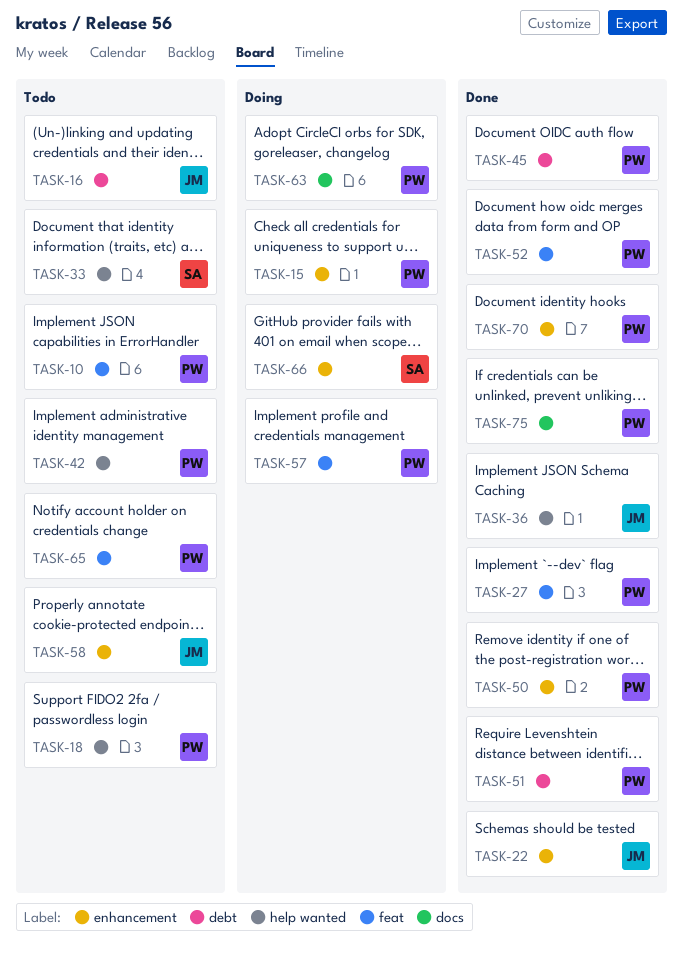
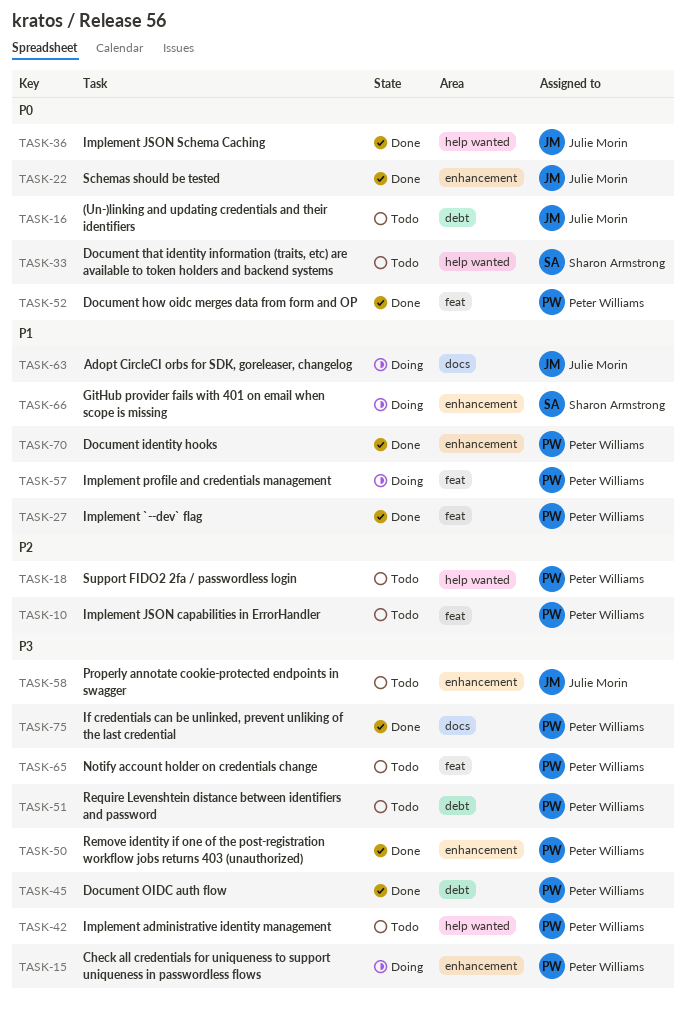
TASK-51, status: Done -> Todo
TASK-63, owner: Peter Williams -> Julie Morin

